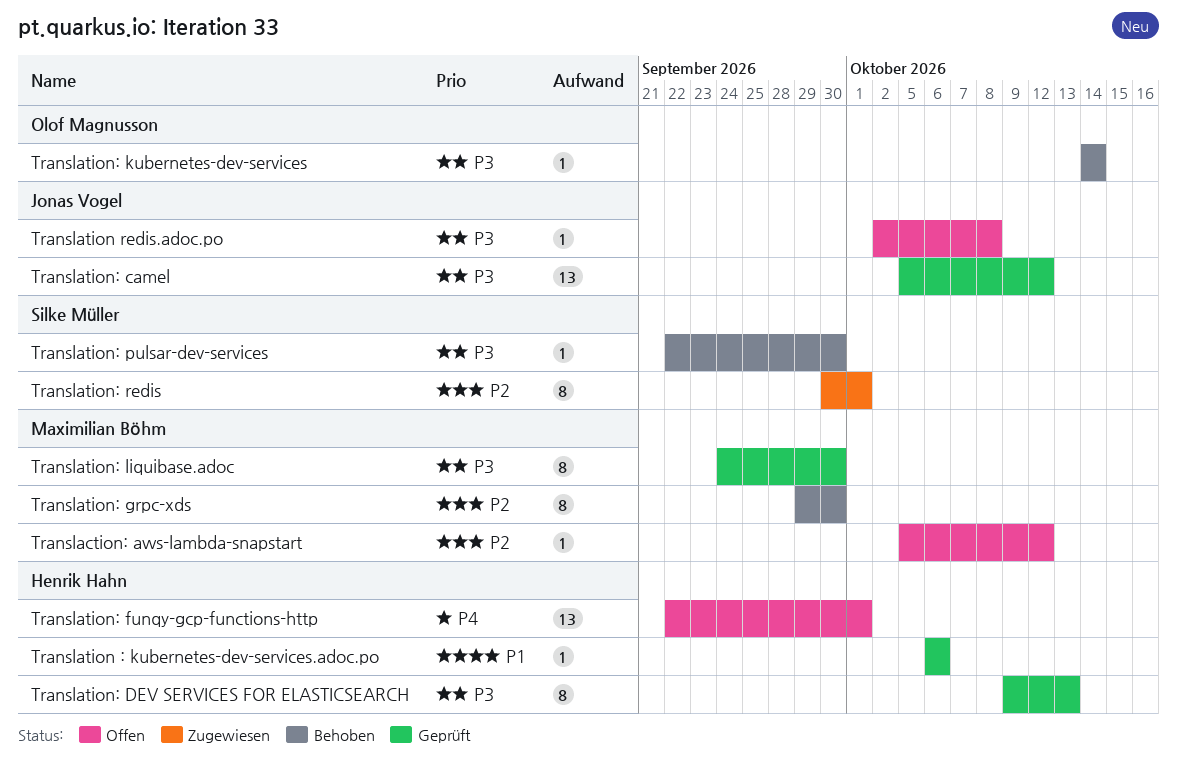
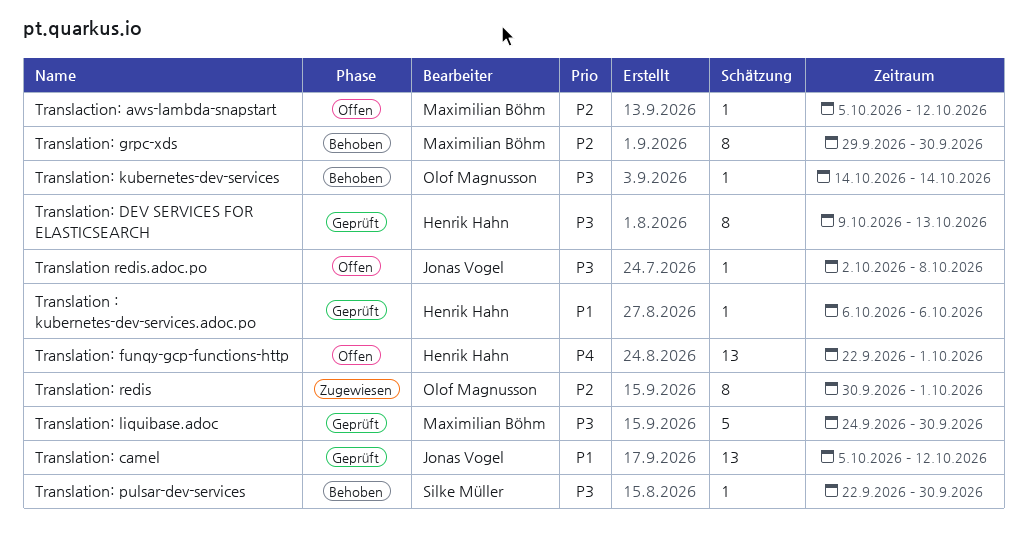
Translation: camel, priority: P3 -> P1
Translation: liquibase.adoc, estimate: 8 -> 5
Translation: redis, owner: Silke Müller -> Olof Magnusson

